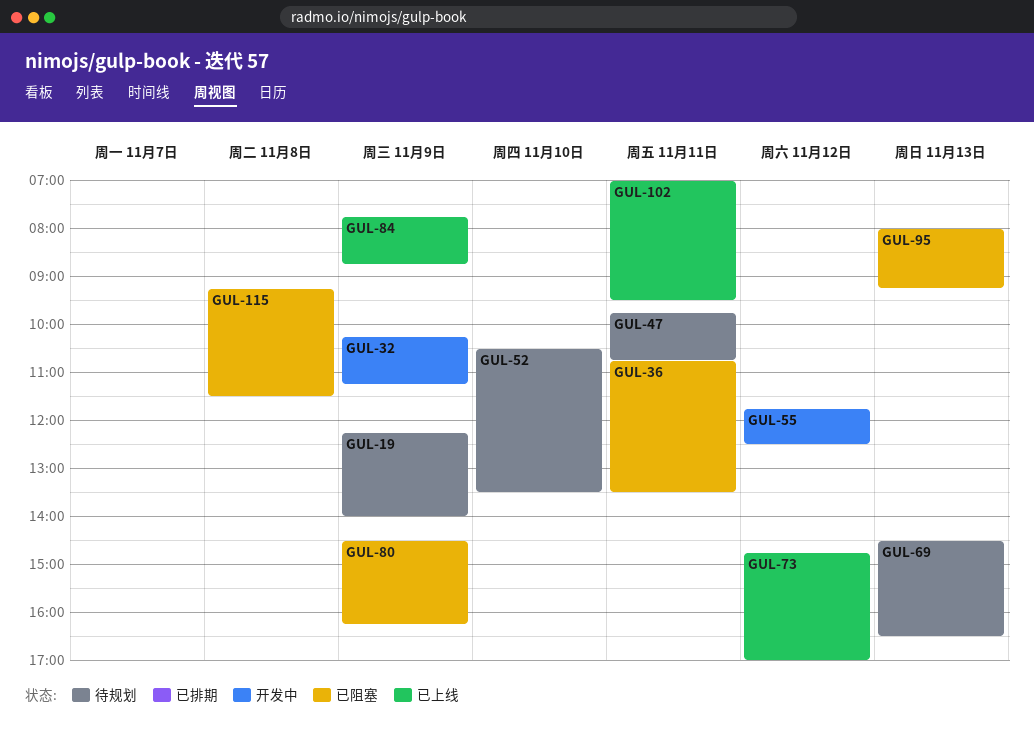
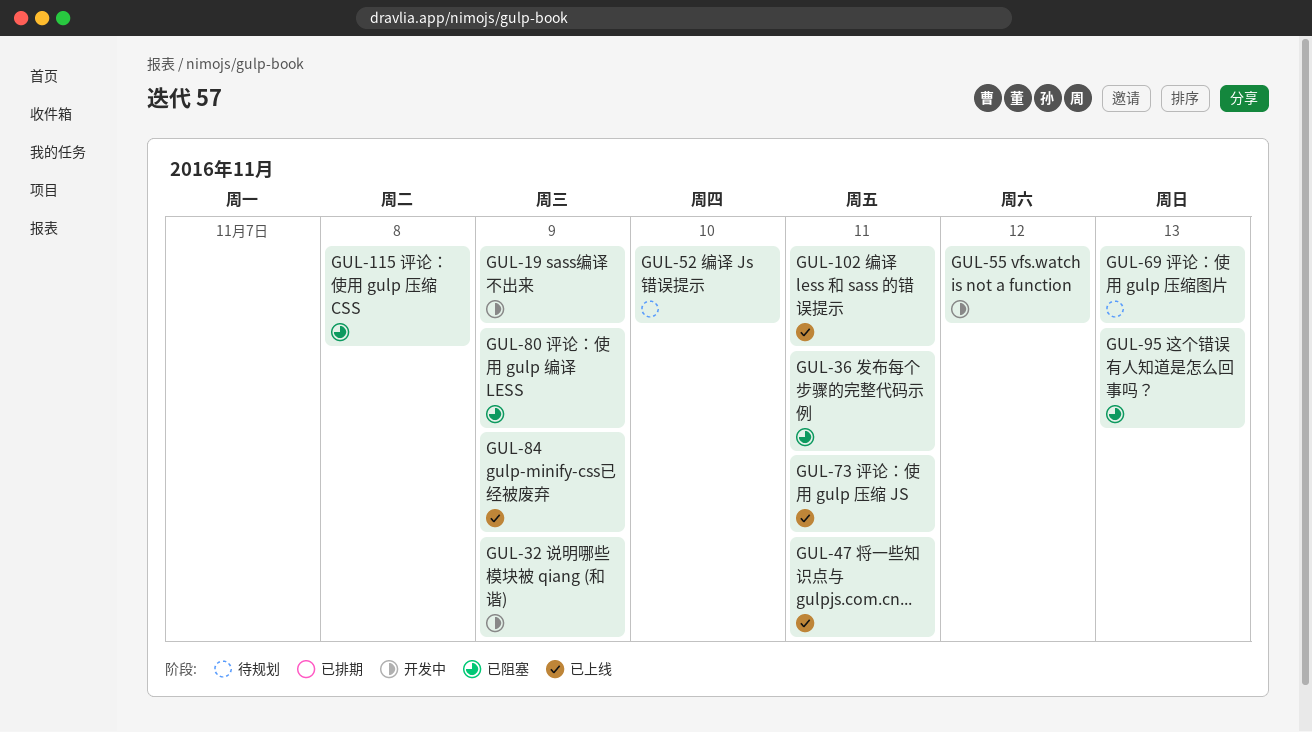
GUL-19, status: 待规划 -> 开发中
GUL-47, status: 待规划 -> 已上线
GUL-73, day: Nov 12 -> Nov 11

